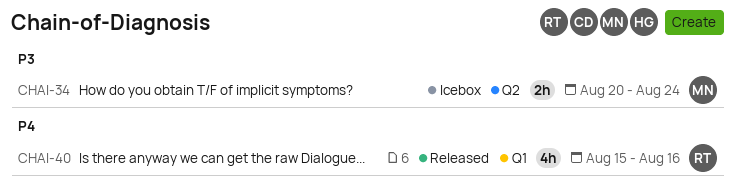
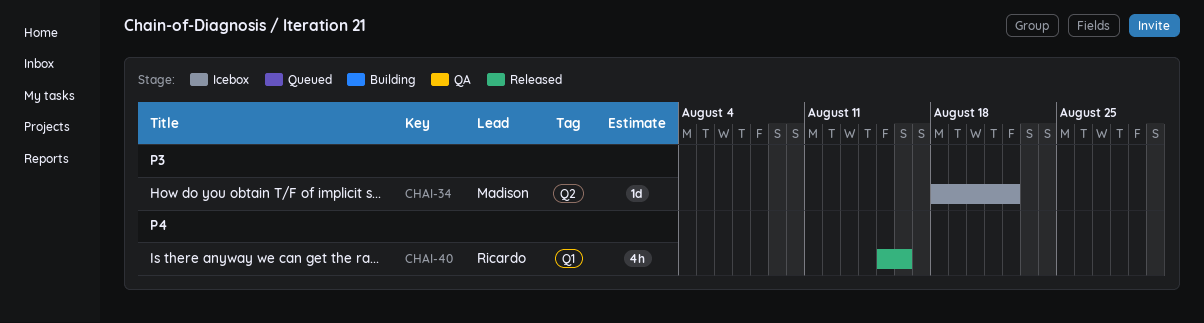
CHAI-34, estimate: 2h -> 1d
CHAI-34, start: Aug 20 -> Aug 18
CHAI-34, due: Aug 24 -> Aug 22

